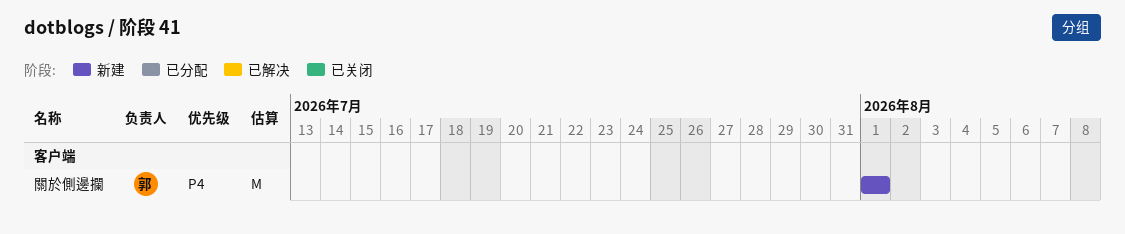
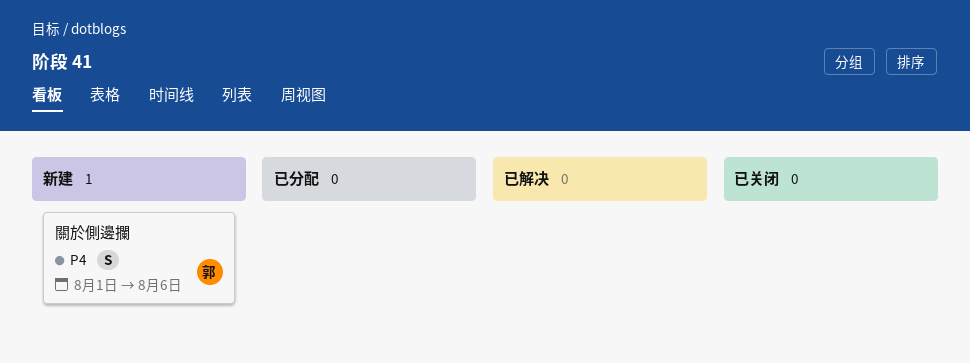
關於側邊攔, estimate: M -> S
關於側邊攔, due: Aug 1 -> Aug 6

